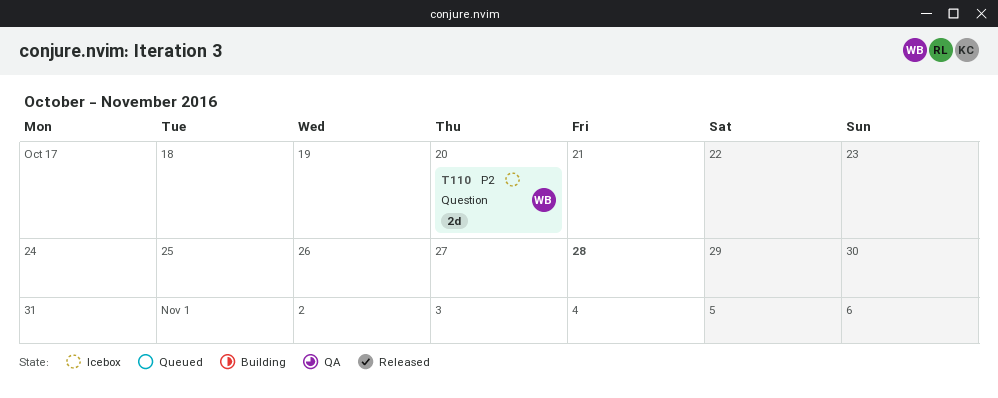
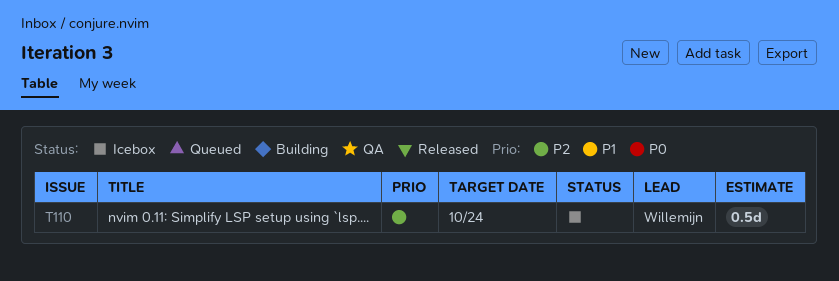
T110, estimate: 2d -> 0.5d
T110, due: Oct 20 -> Oct 24

